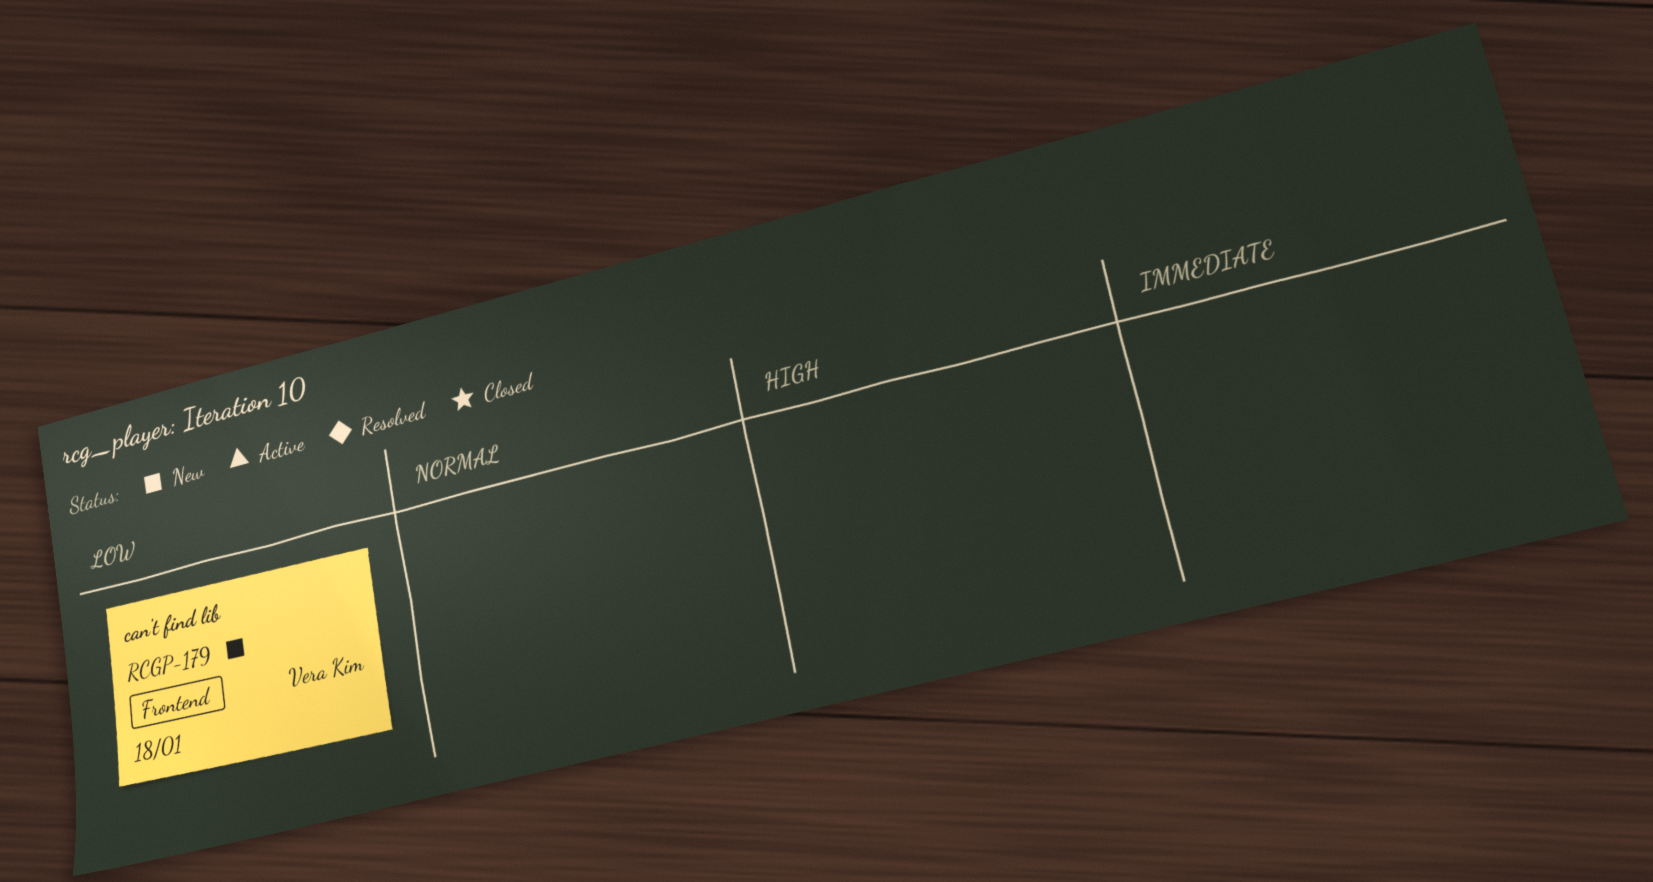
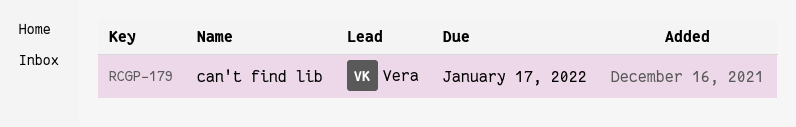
RCGP-179, due: Jan 18 -> Jan 17

